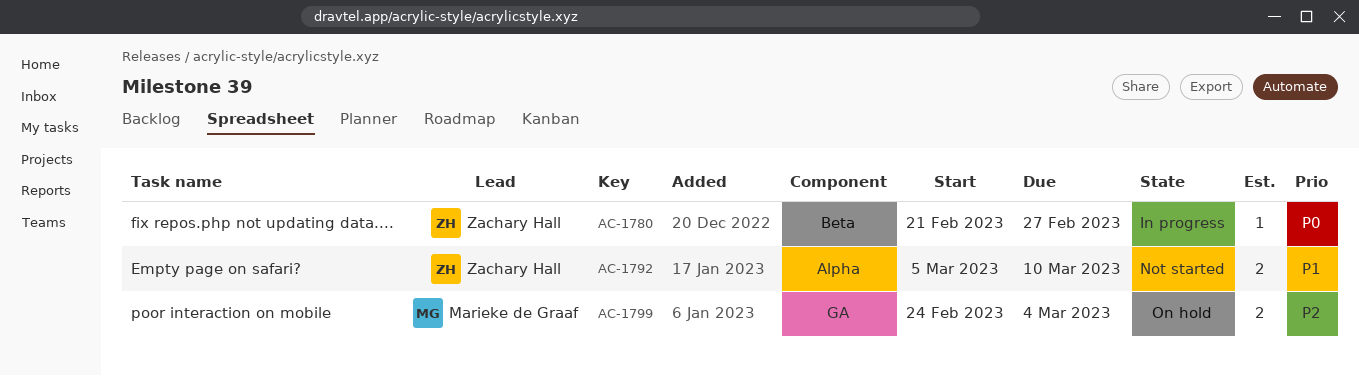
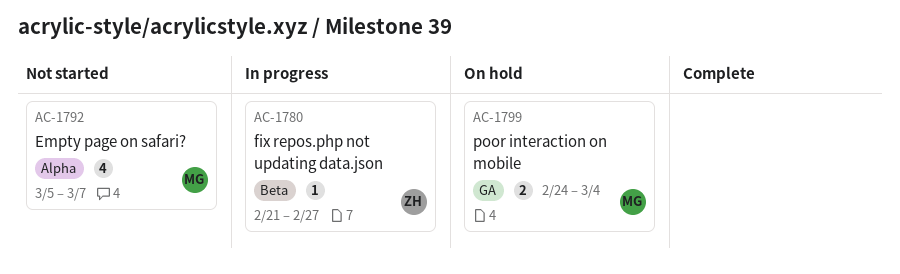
AC-1792, owner: Zachary Hall -> Marieke de Graaf
AC-1792, estimate: 2 -> 4
AC-1792, due: Mar 10 -> Mar 7

